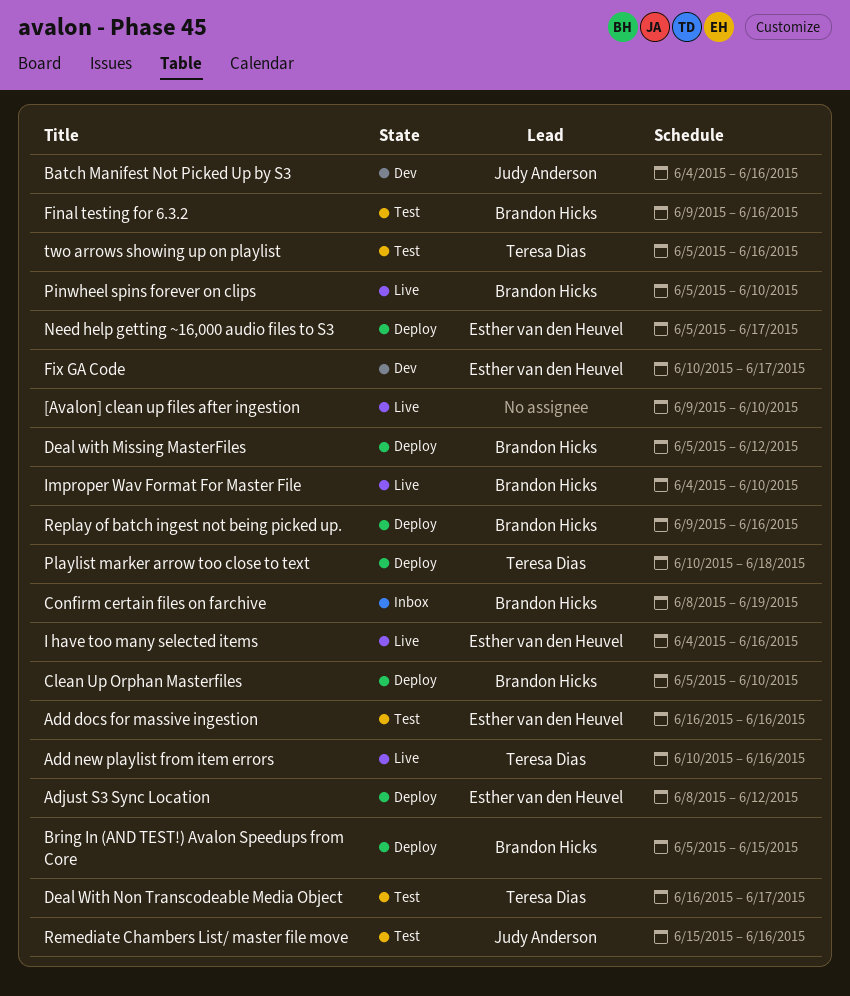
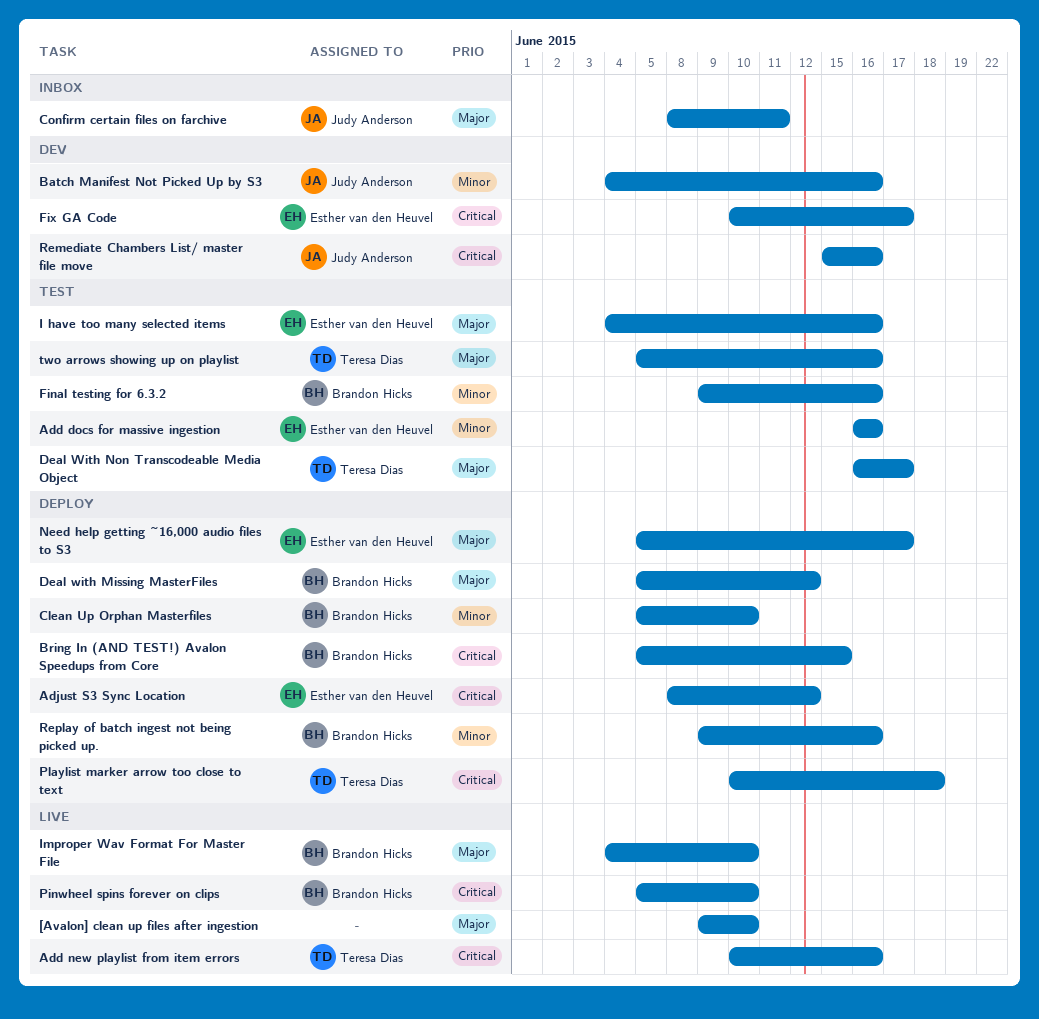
Confirm certain files on farchive, owner: Brandon Hicks -> Judy Anderson
Confirm certain files on farchive, due: Jun 19 -> Jun 11
I have too many selected items, status: Live -> Test
Remediate Chambers List/ master file move, status: Test -> Dev

